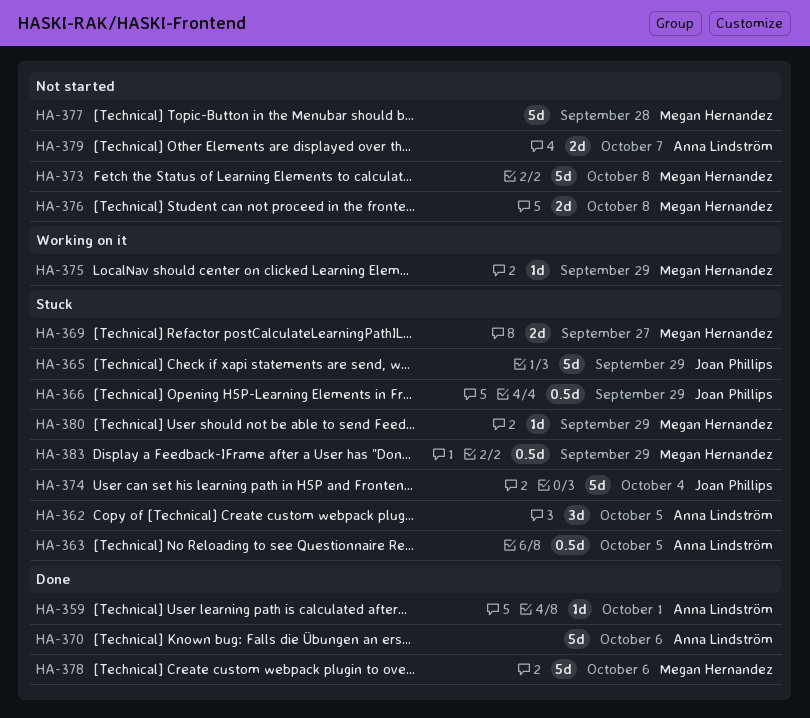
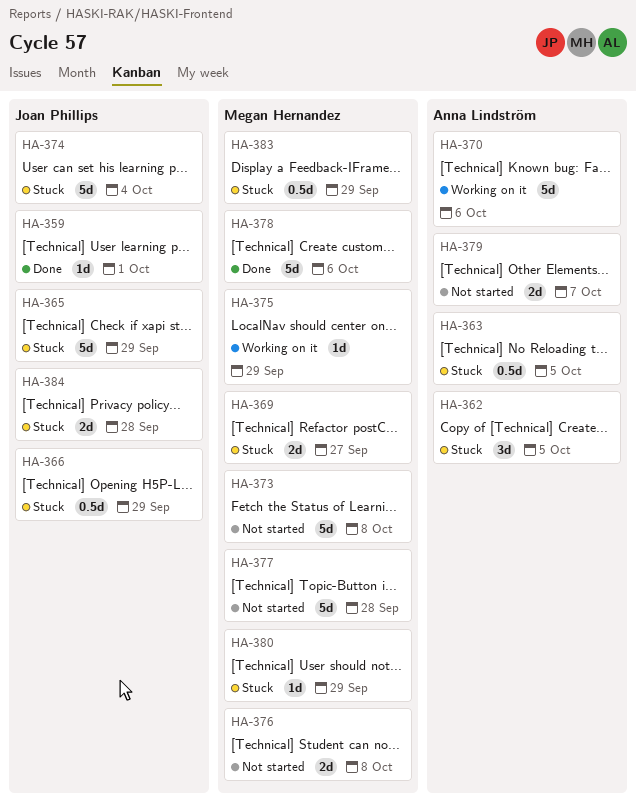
HA-359, owner: Anna Lindström -> Joan Phillips
HA-370, status: Done -> Working on it
HA-384: none -> present

